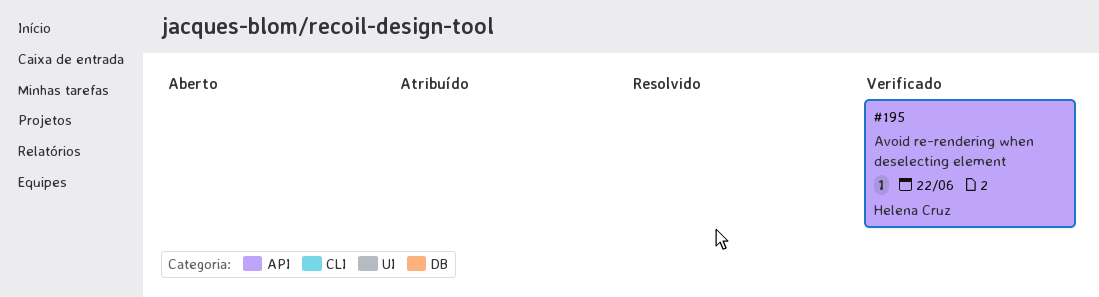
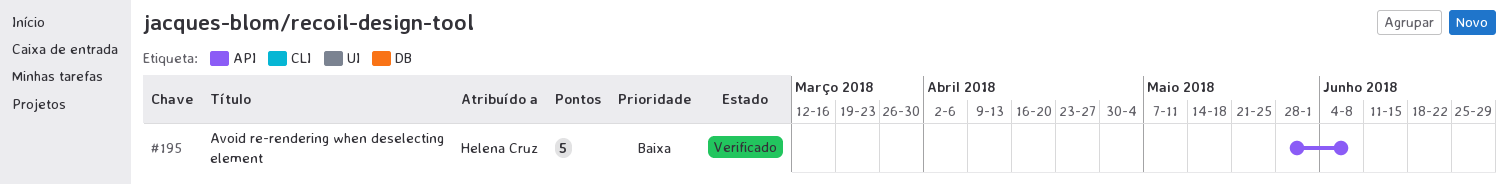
#195, estimate: 1 -> 5
#195, due: Jun 22 -> Jun 8

